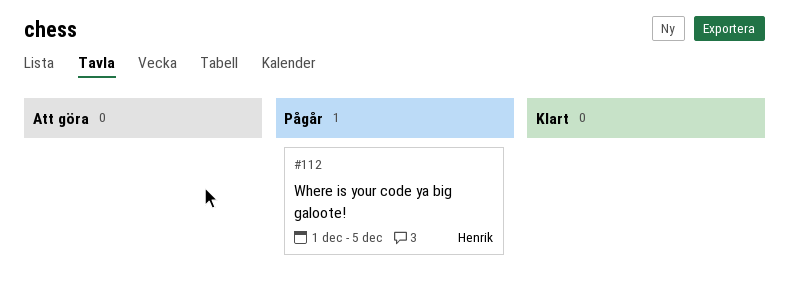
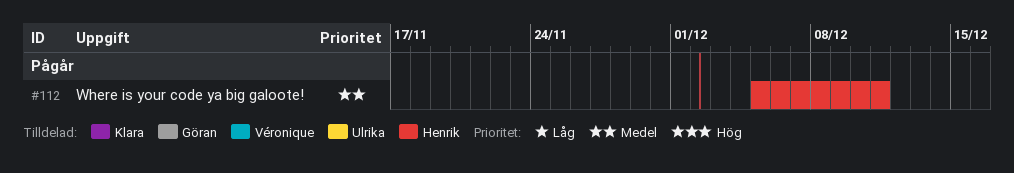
#112, start: Dec 1 -> Dec 5
#112, due: Dec 5 -> Dec 11

